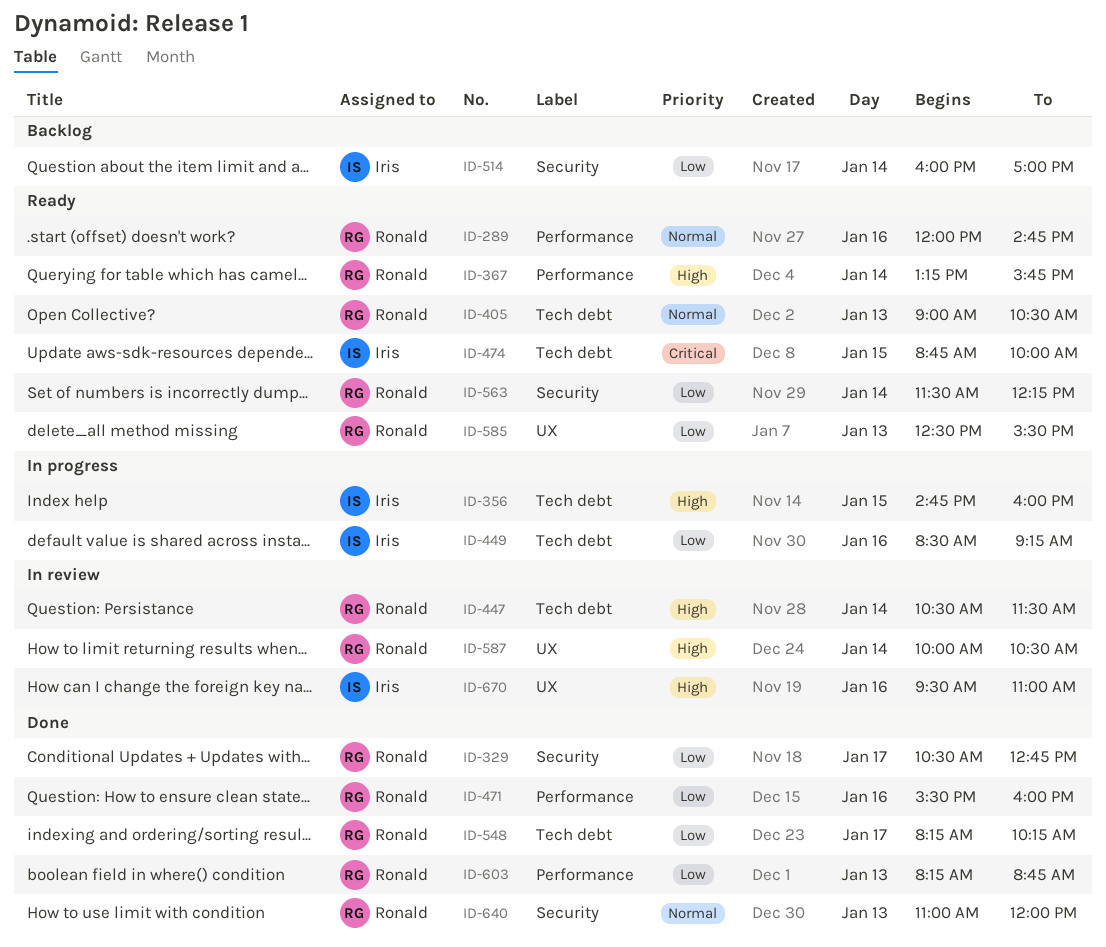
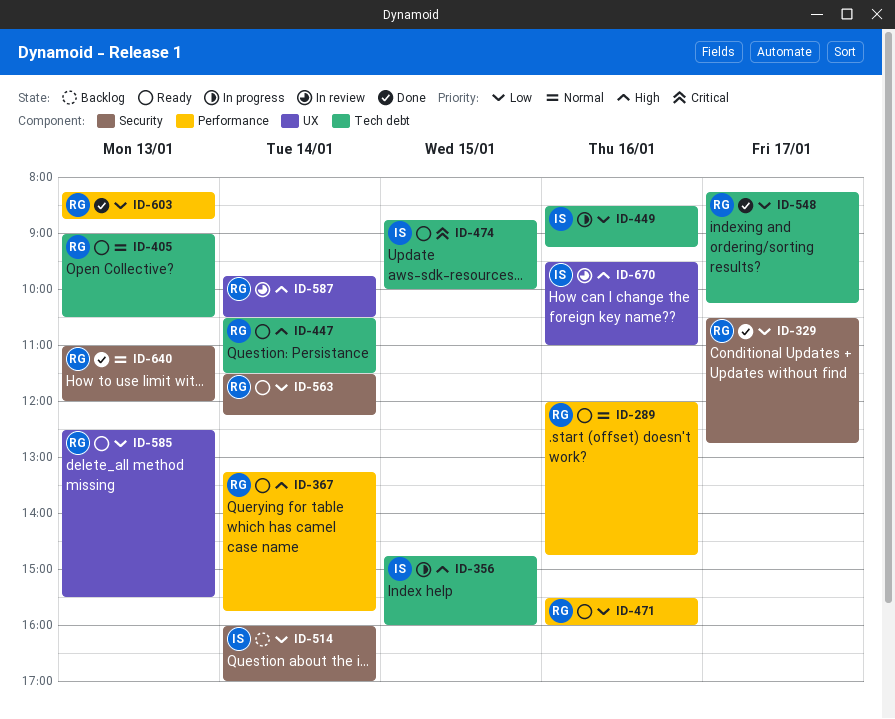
ID-447, status: In review -> Ready
ID-471, status: Done -> Ready
ID-587, begins: 10:00 -> 09:45

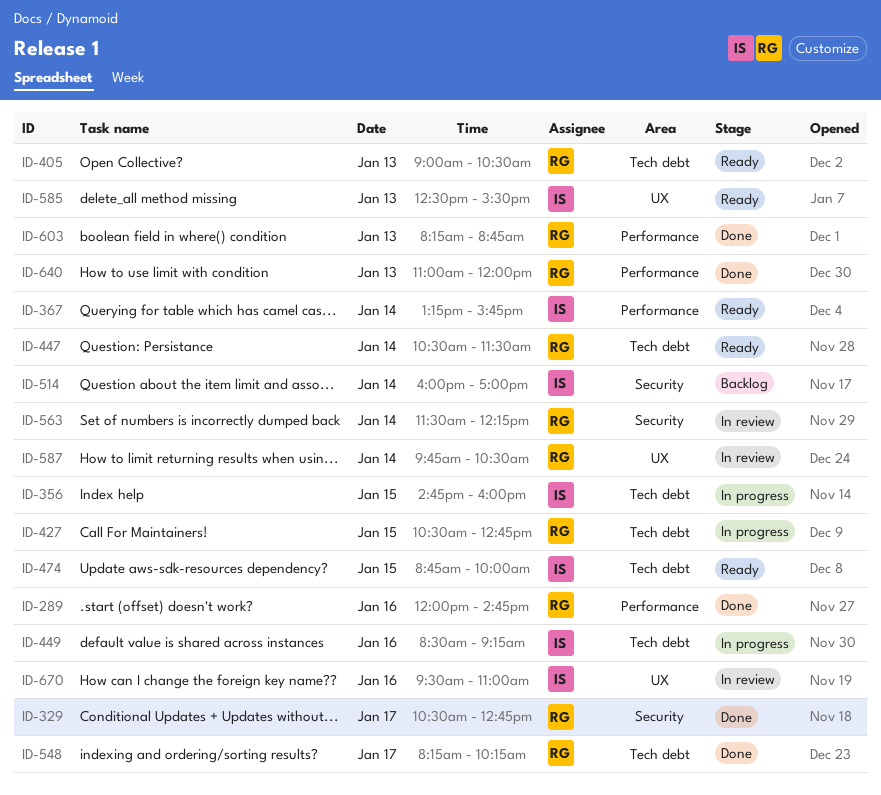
ID-289, status: Ready -> Done
ID-367, owner: RG -> IS
ID-427: none -> present
ID-471: present -> none
ID-563, status: Ready -> In review
ID-585, owner: RG -> IS
ID-640, label: Security -> Performance

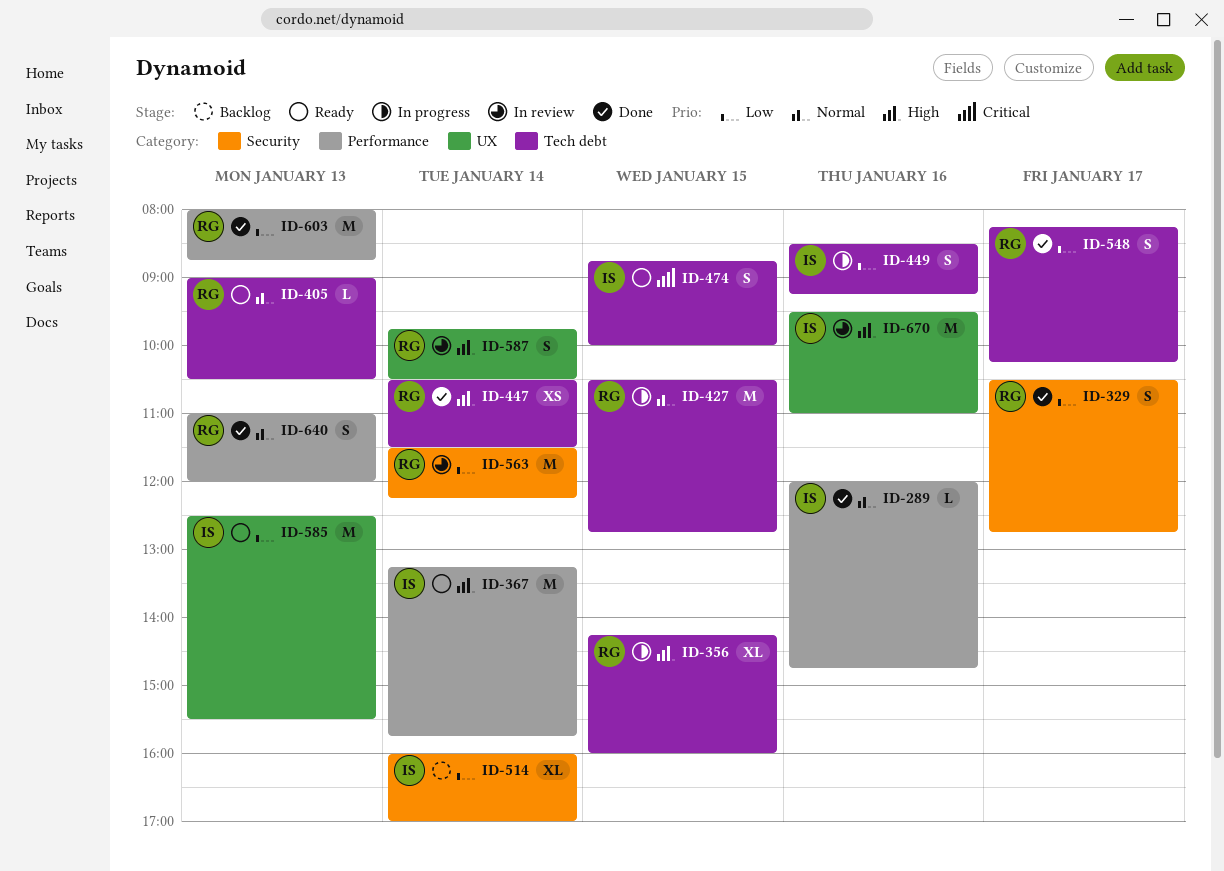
ID-289, owner: RG -> IS
ID-356, owner: IS -> RG
ID-356, begins: 14:45 -> 14:15
ID-447, status: Ready -> Done
ID-603, begins: 08:15 -> 08:00

